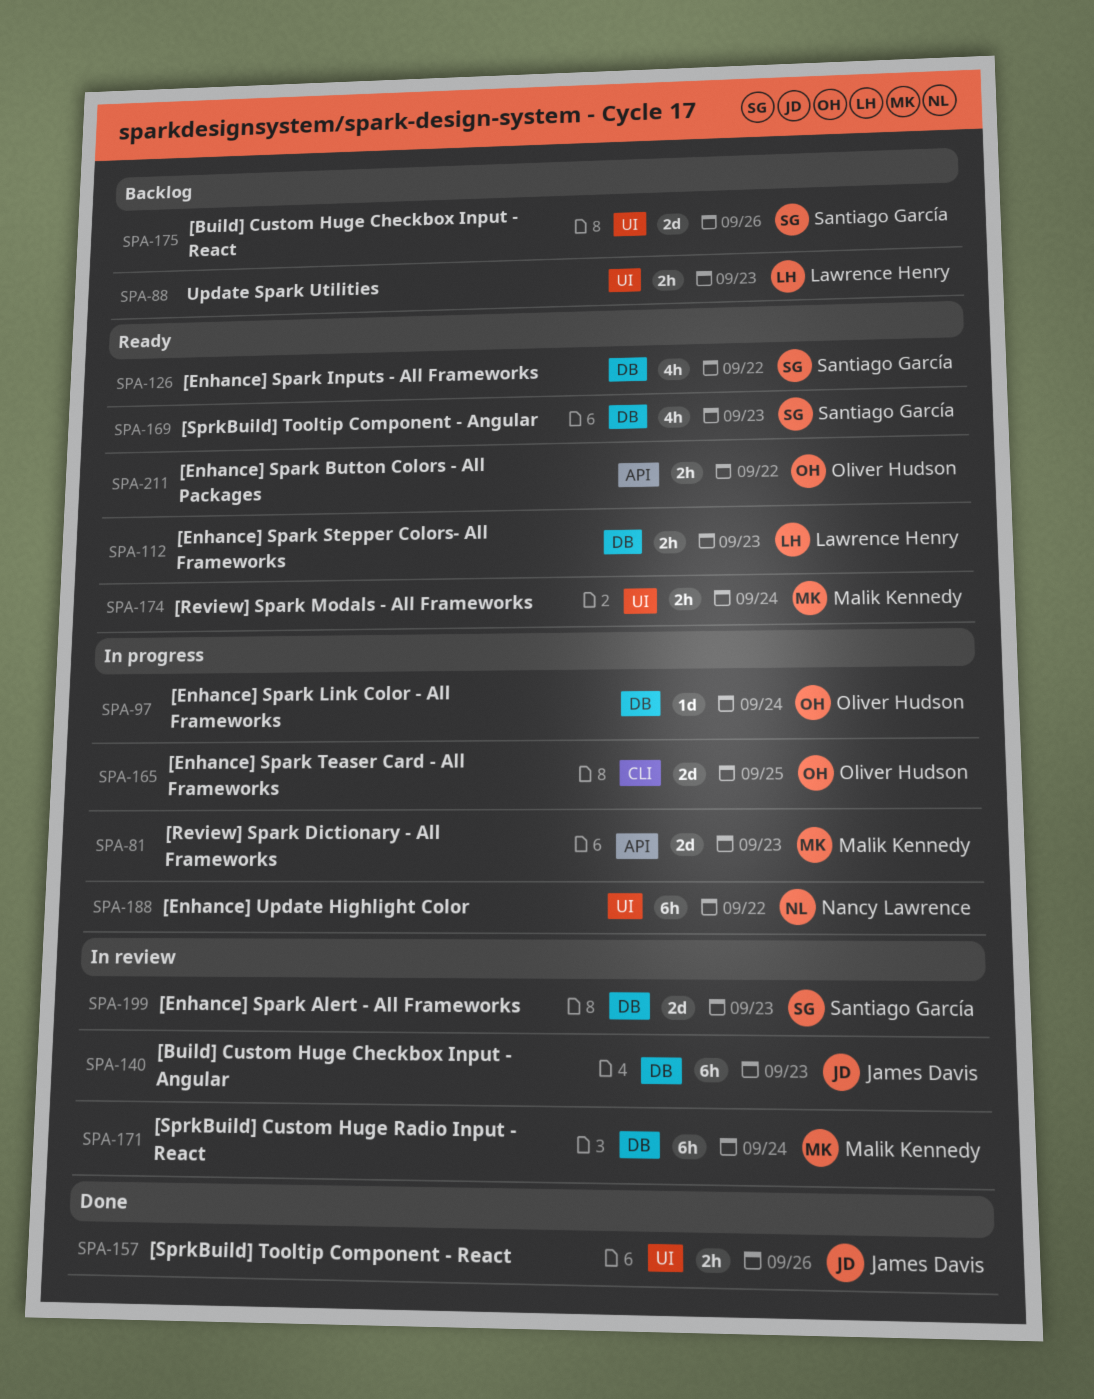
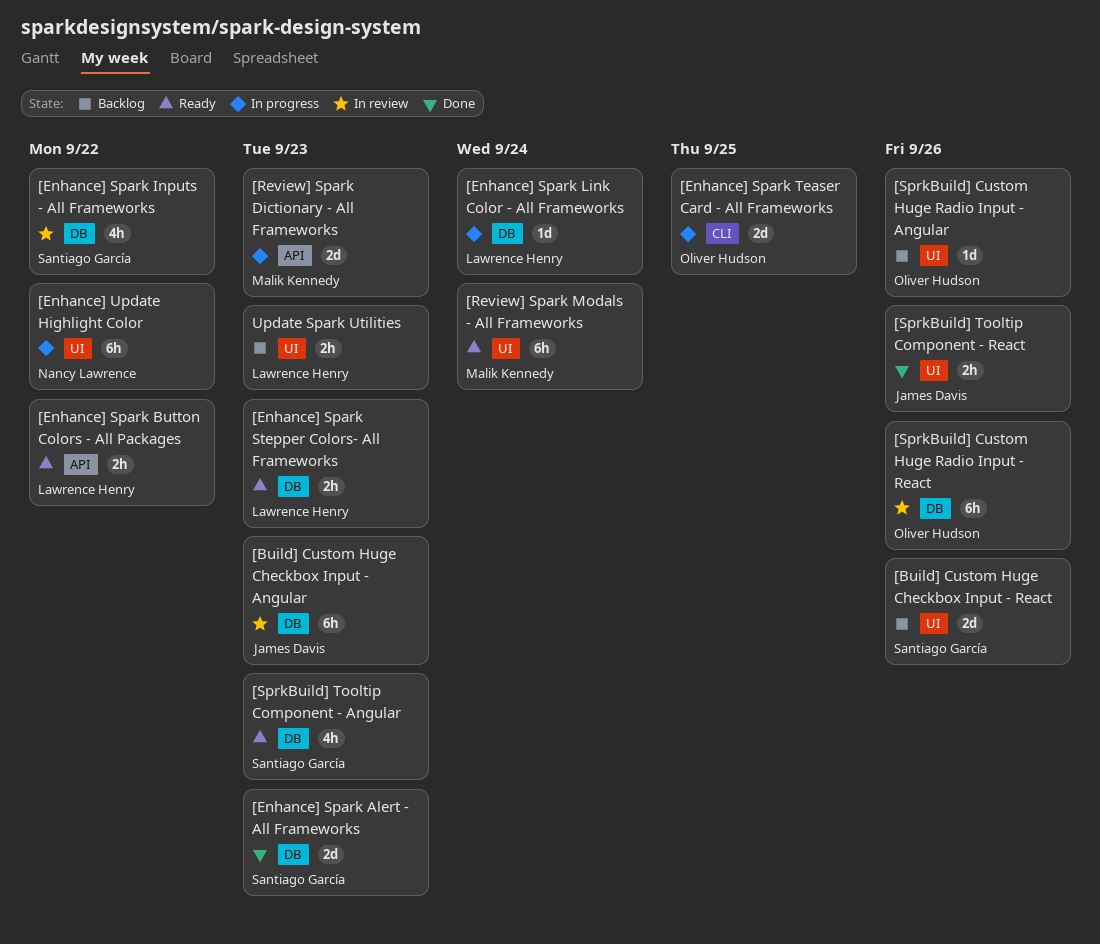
[Enhance] Spark Alert - All Frameworks, status: In review -> Done
[Enhance] Spark Button Colors - All Packages, owner: Oliver Hudson -> Lawrence Henry
[Enhance] Spark Inputs - All Frameworks, status: Ready -> In review
[Enhance] Spark Link Color - All Frameworks, owner: Oliver Hudson -> Lawrence Henry
[Review] Spark Modals - All Frameworks, estimate: 2h -> 6h
[SprkBuild] Custom Huge Radio Input - Angular: none -> present
[SprkBuild] Custom Huge Radio Input - React, owner: Malik Kennedy -> Oliver Hudson
[SprkBuild] Custom Huge Radio Input - React, due: Sep 24 -> Sep 26

